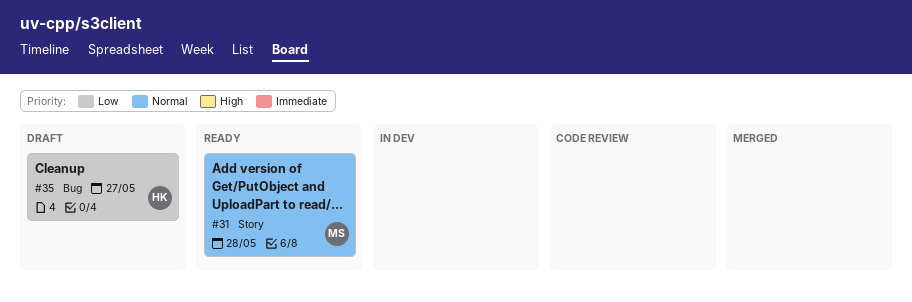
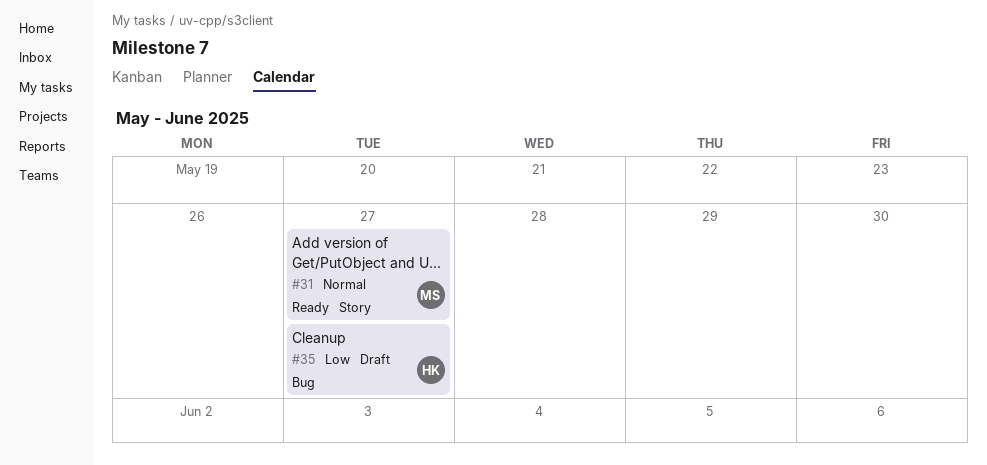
#31, due: May 28 -> May 27

